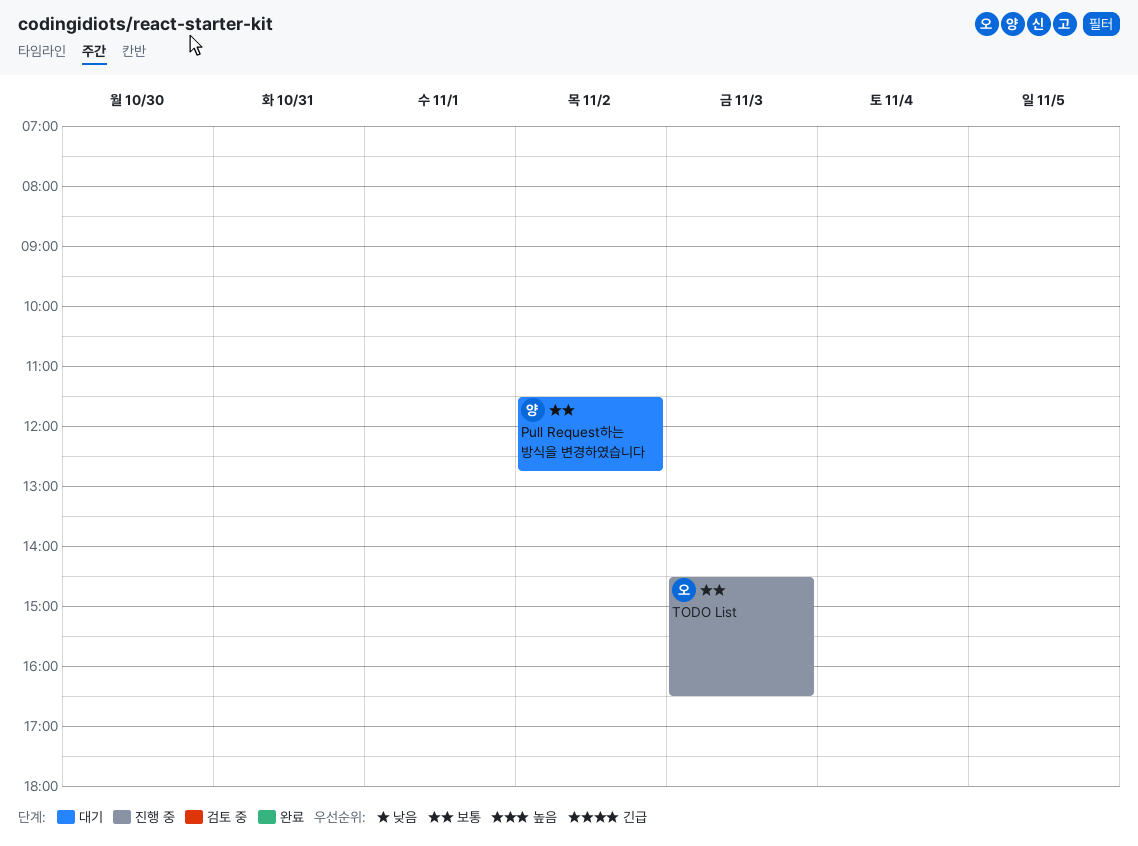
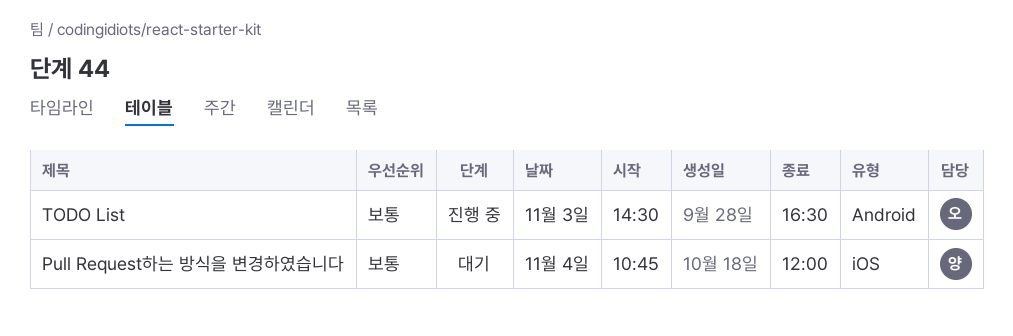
Pull Request하는 방식을 변경하였습니다, day: Nov 2 -> Nov 4
Pull Request하는 방식을 변경하였습니다, begins: 11:30 -> 10:45
Pull Request하는 방식을 변경하였습니다, ends: 12:45 -> 12:00

